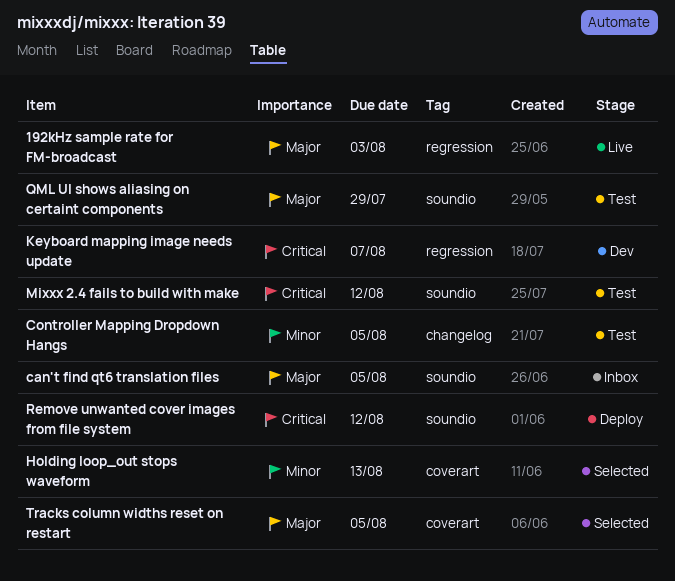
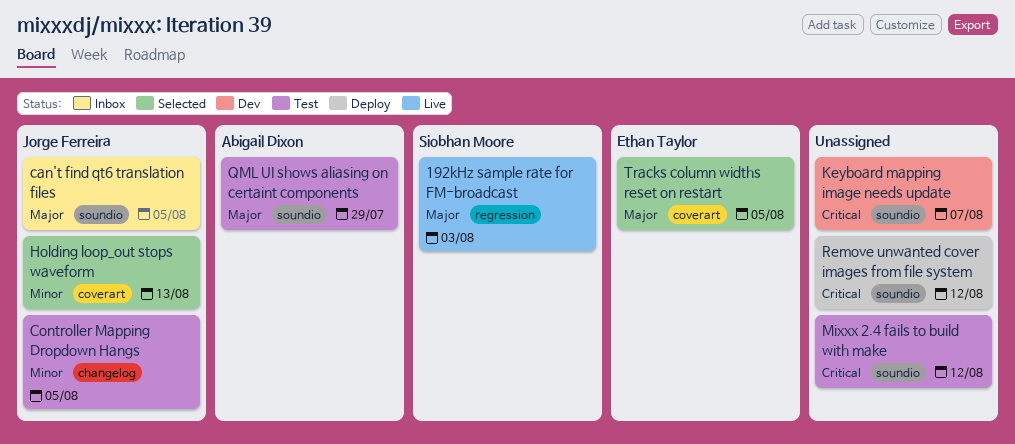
Keyboard mapping image needs update, label: regression -> soundio

